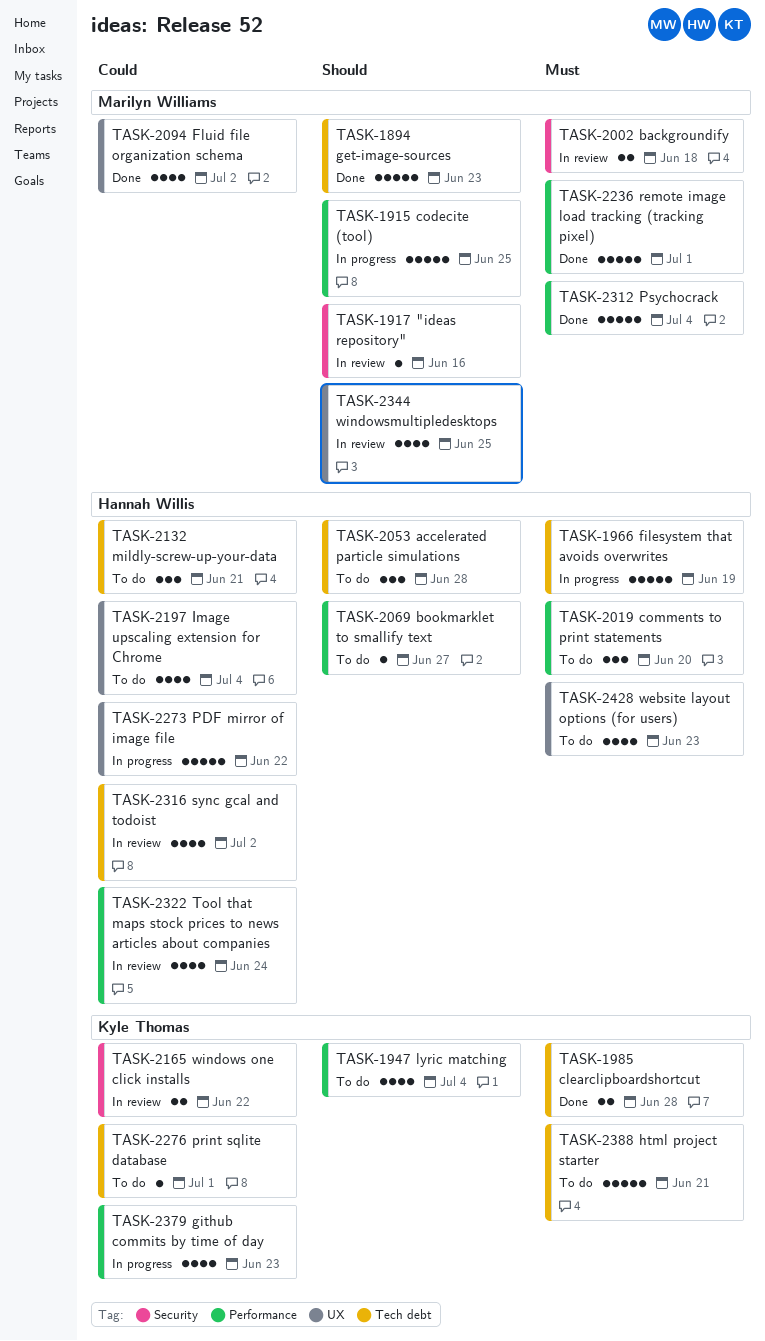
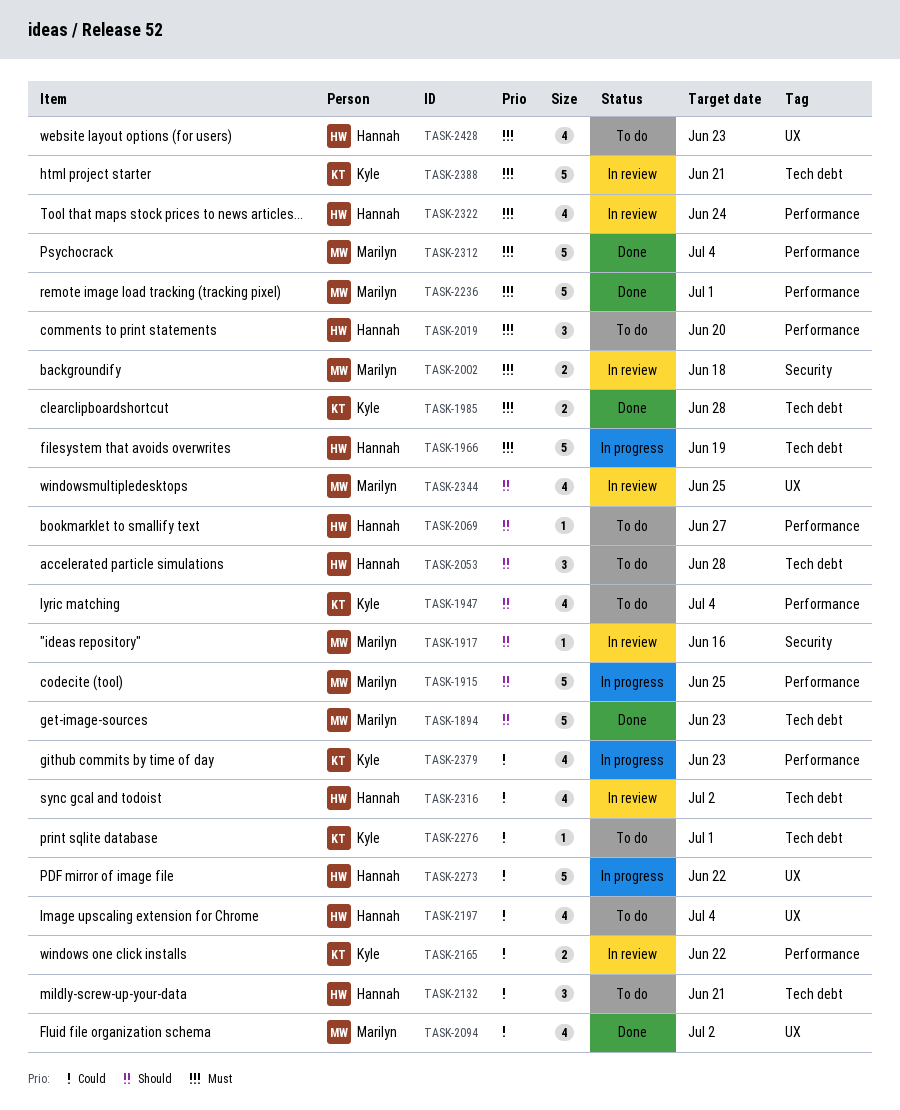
TASK-2165, label: Security -> Performance
TASK-2322, priority: Could -> Must
TASK-2388, status: To do -> In review

